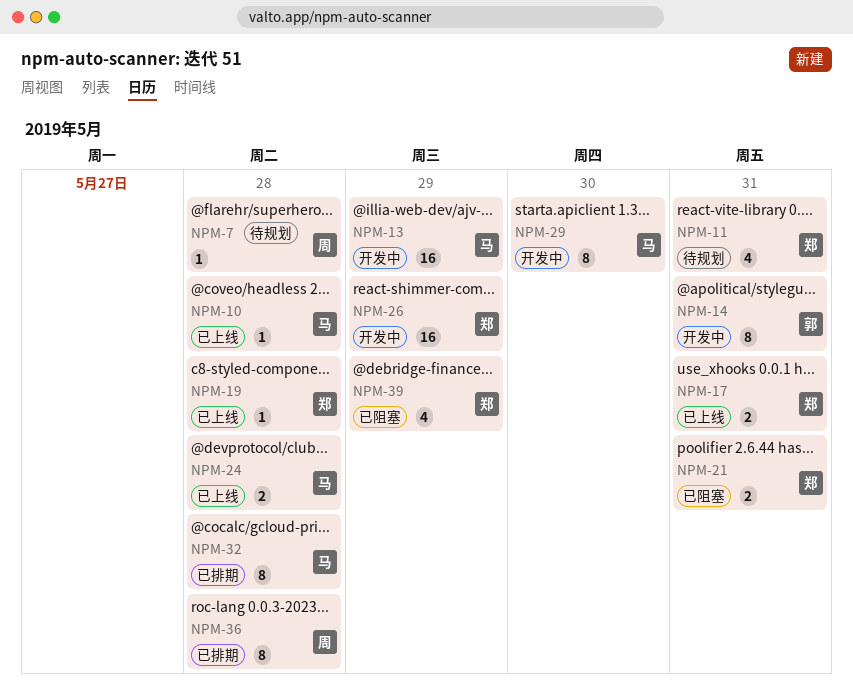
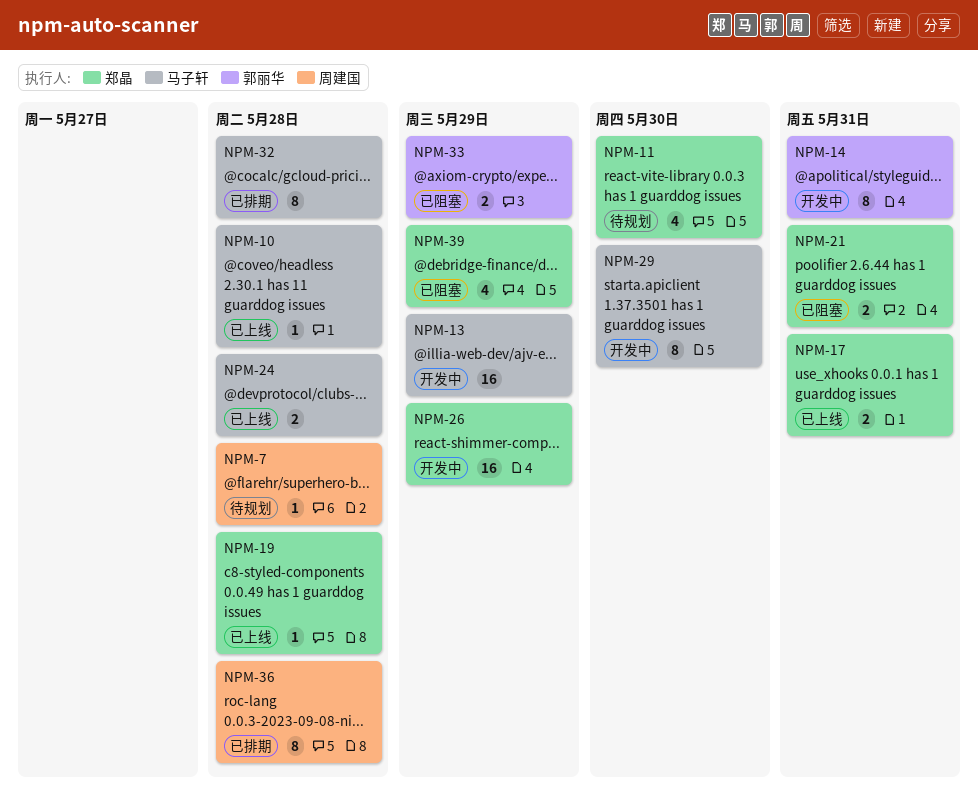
NPM-11, due: May 31 -> May 30
NPM-33: none -> present

